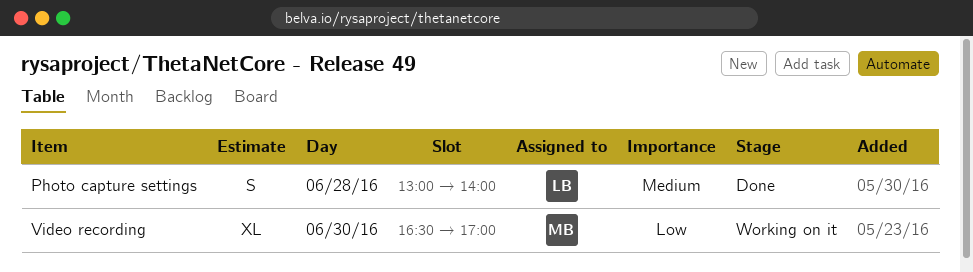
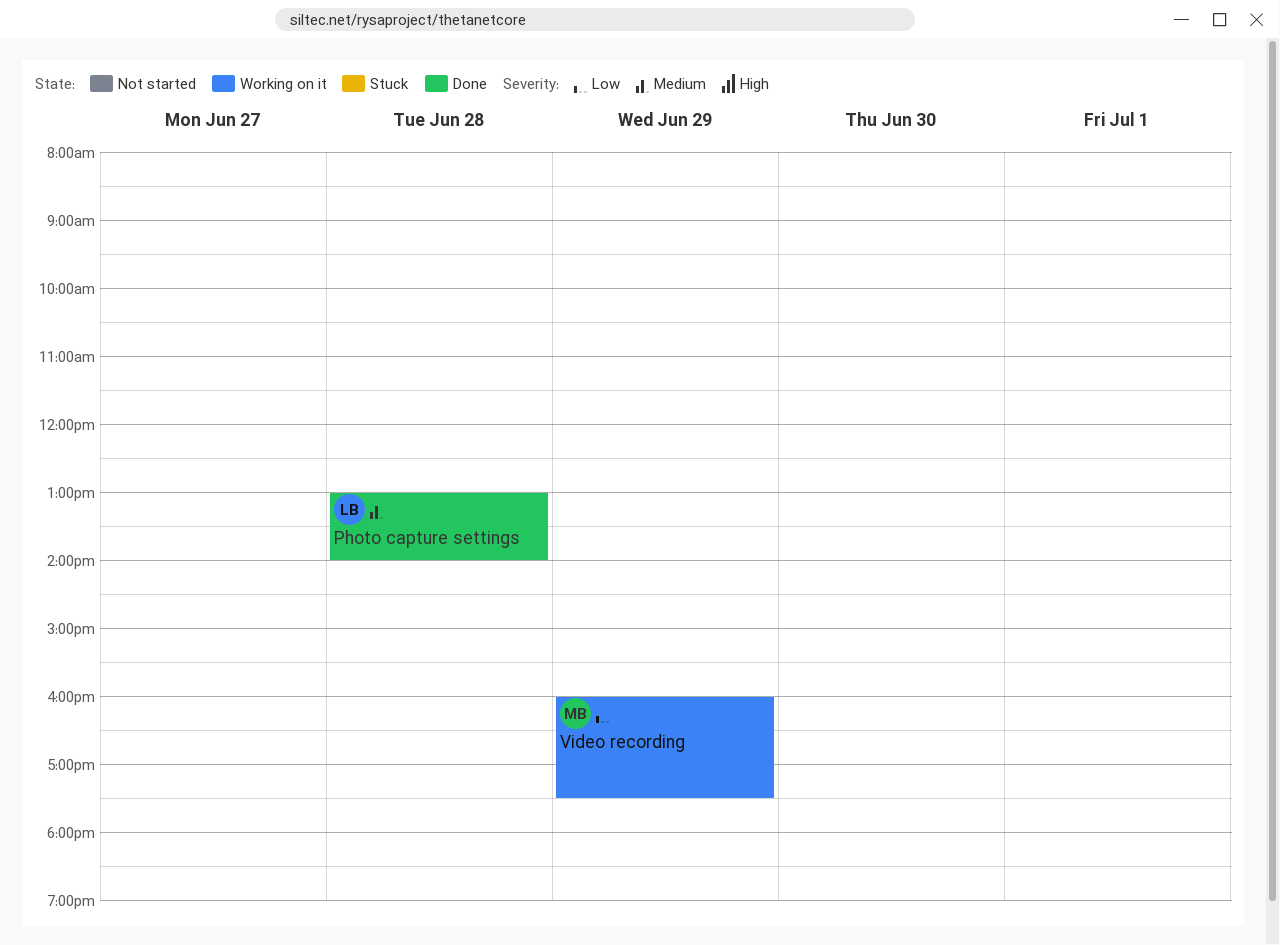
Video recording, day: Jun 30 -> Jun 29
Video recording, begins: 16:30 -> 16:00
Video recording, ends: 17:00 -> 17:30

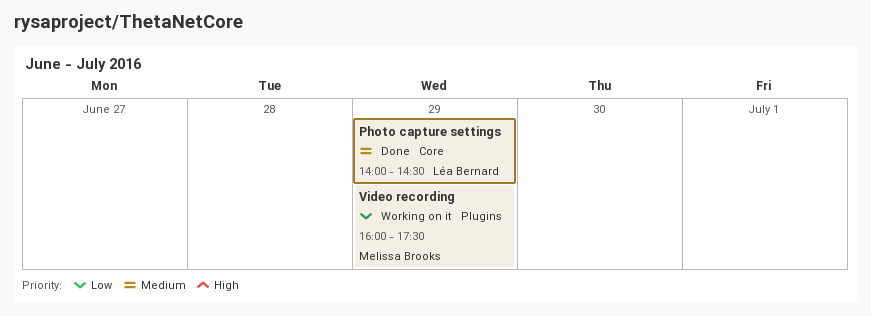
Photo capture settings, day: Jun 28 -> Jun 29
Photo capture settings, begins: 13:00 -> 14:00
Photo capture settings, ends: 14:00 -> 14:30

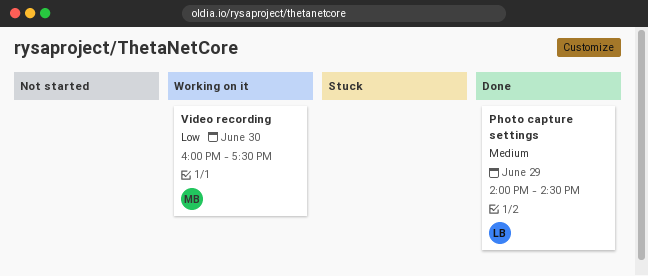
Video recording, day: Jun 29 -> Jun 30

